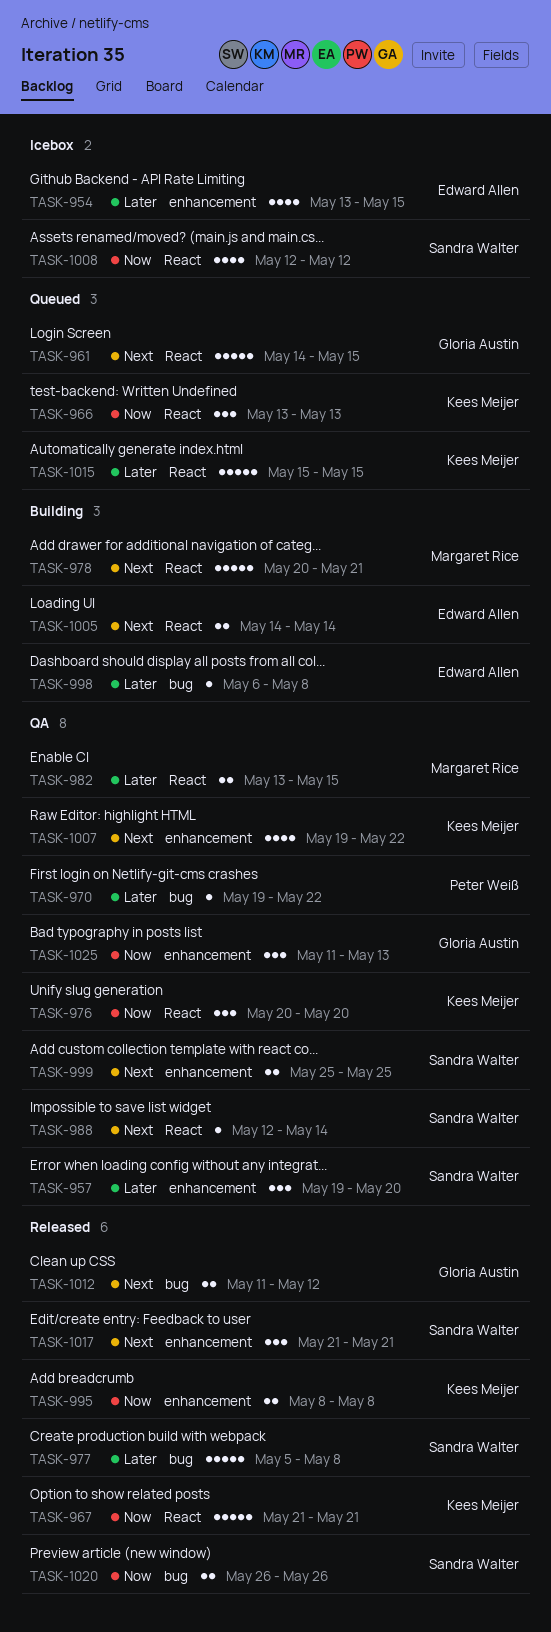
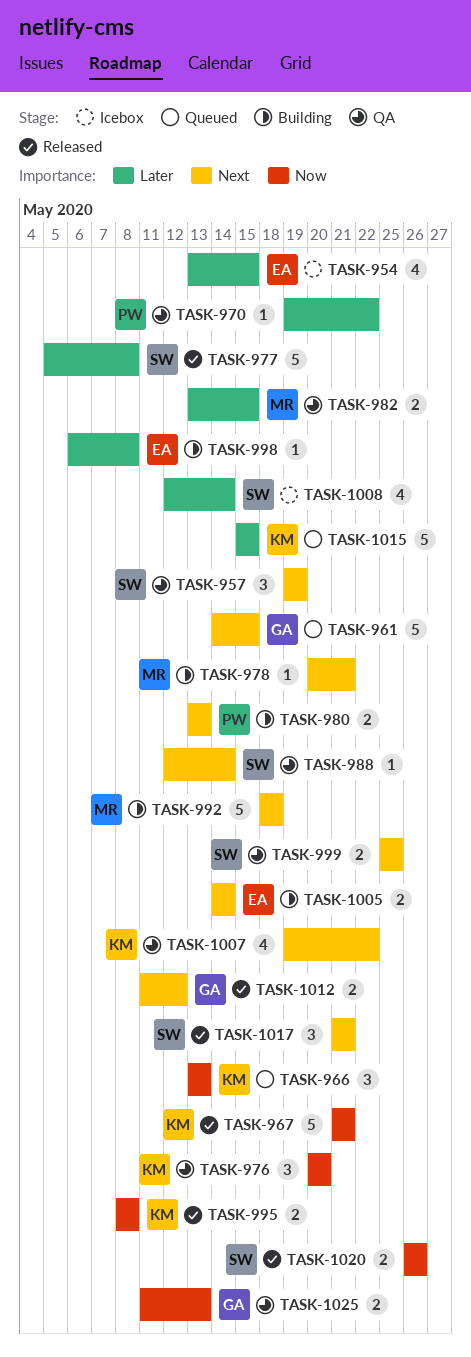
TASK-957, priority: Later -> Next
TASK-957, due: May 20 -> May 19
TASK-978, estimate: 5 -> 1
TASK-980: none -> present
TASK-992: none -> present
TASK-1008, priority: Now -> Later
TASK-1008, due: May 12 -> May 14
TASK-1025, estimate: 3 -> 2

